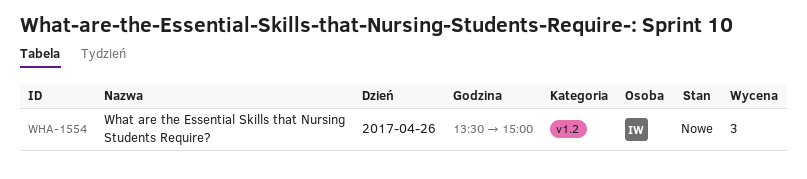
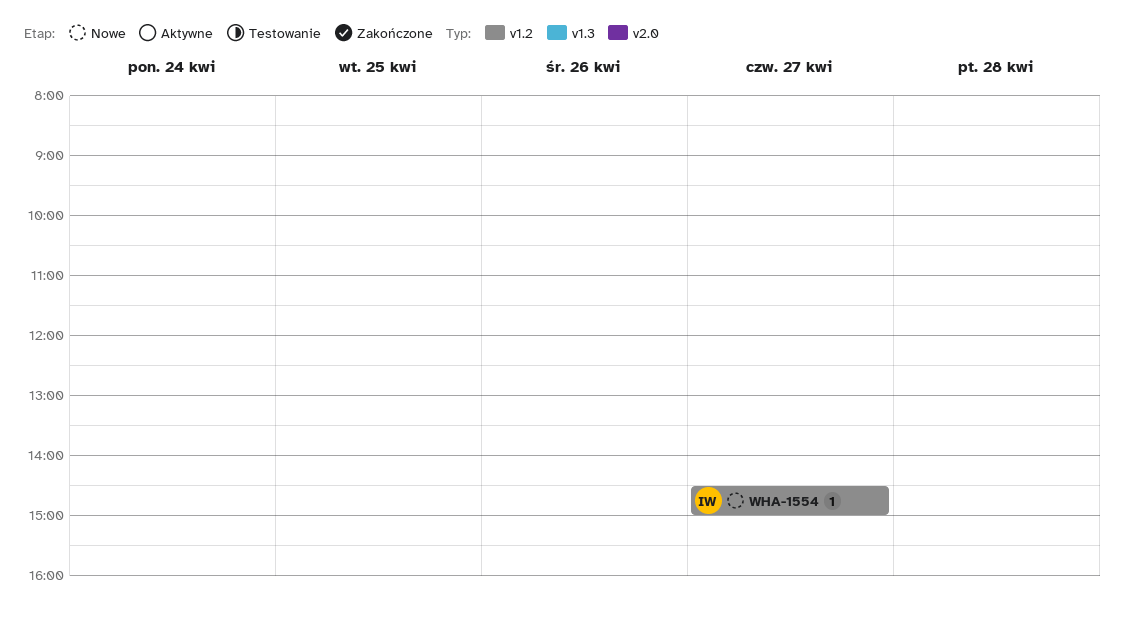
WHA-1554, estimate: 3 -> 1
WHA-1554, day: Apr 26 -> Apr 27
WHA-1554, begins: 13:30 -> 14:30

